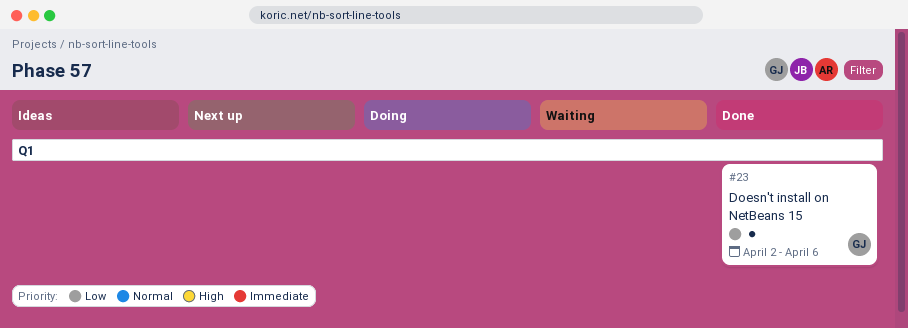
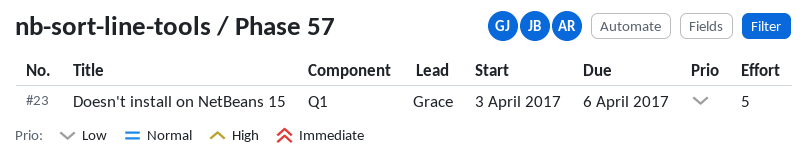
#23, estimate: 1 -> 5
#23, start: Apr 2 -> Apr 3

